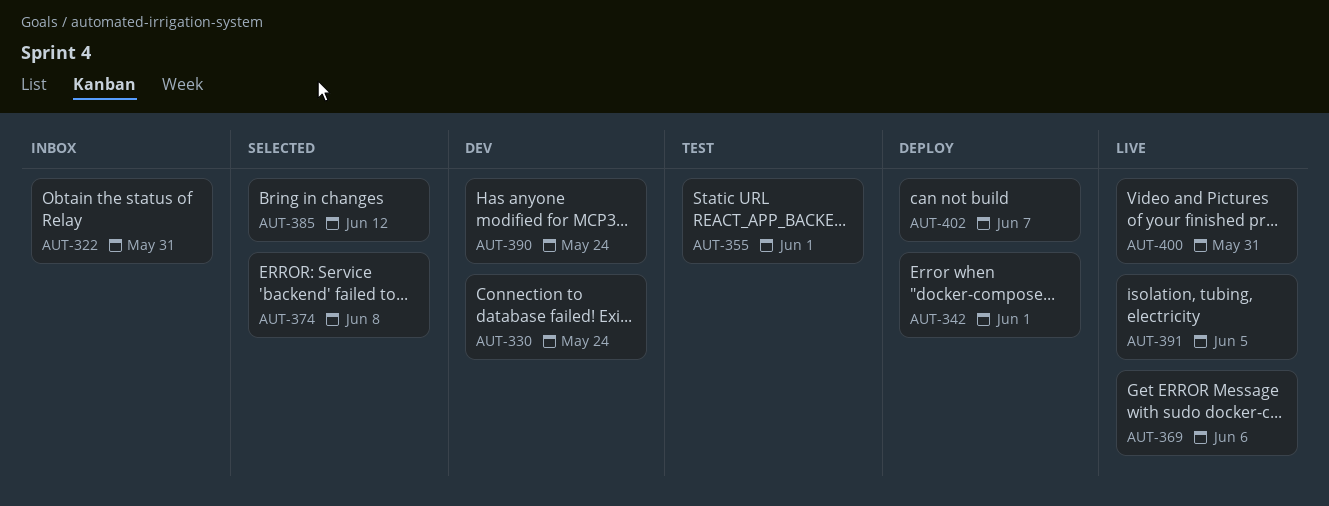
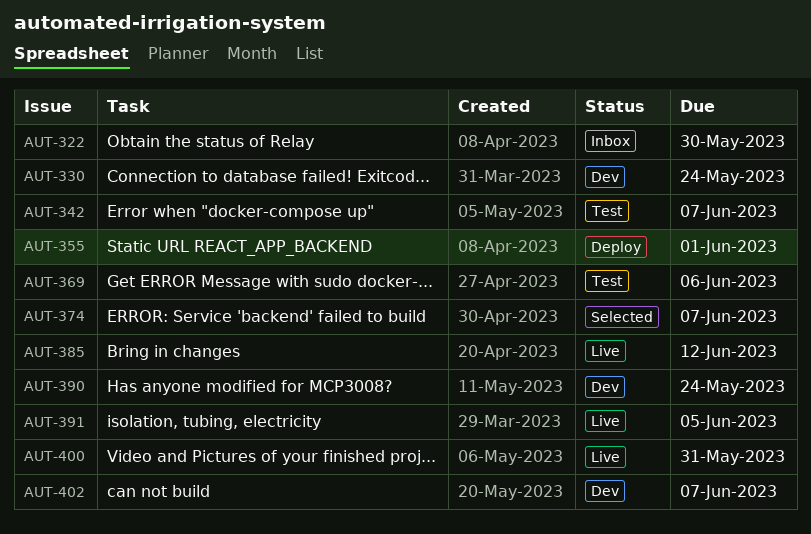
AUT-322, due: May 31 -> May 30
AUT-342, status: Deploy -> Test
AUT-342, due: Jun 1 -> Jun 7
AUT-355, status: Test -> Deploy
AUT-369, status: Live -> Test
AUT-374, due: Jun 8 -> Jun 7
AUT-385, status: Selected -> Live
AUT-402, status: Deploy -> Dev

